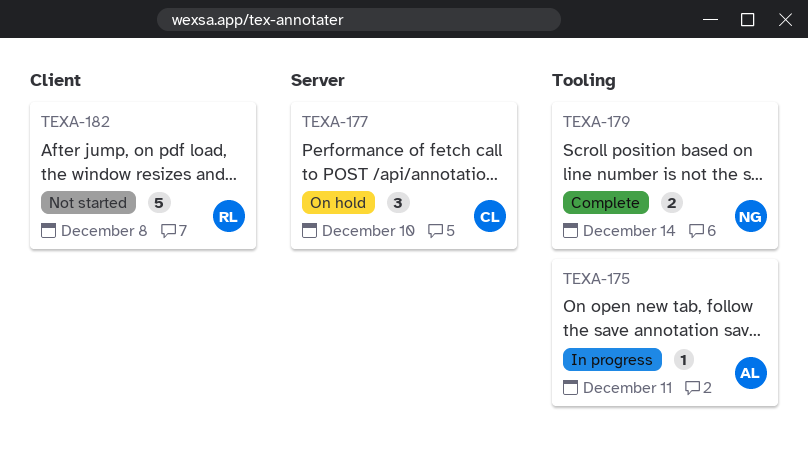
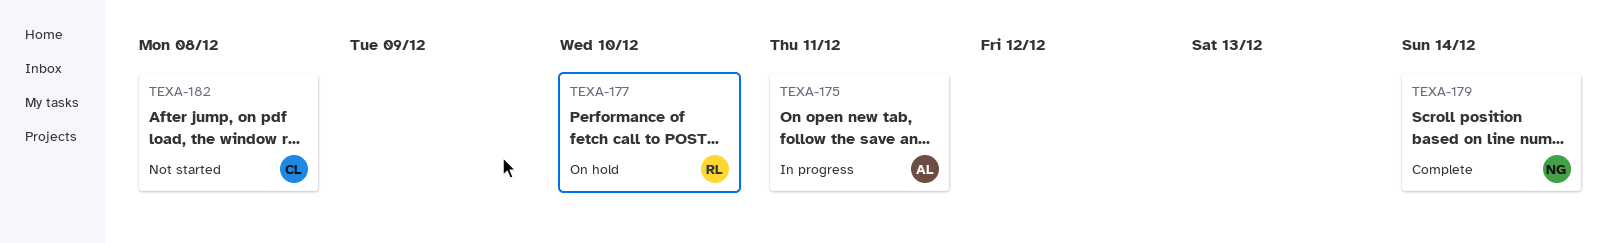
TEXA-177, owner: CL -> RL
TEXA-182, owner: RL -> CL

